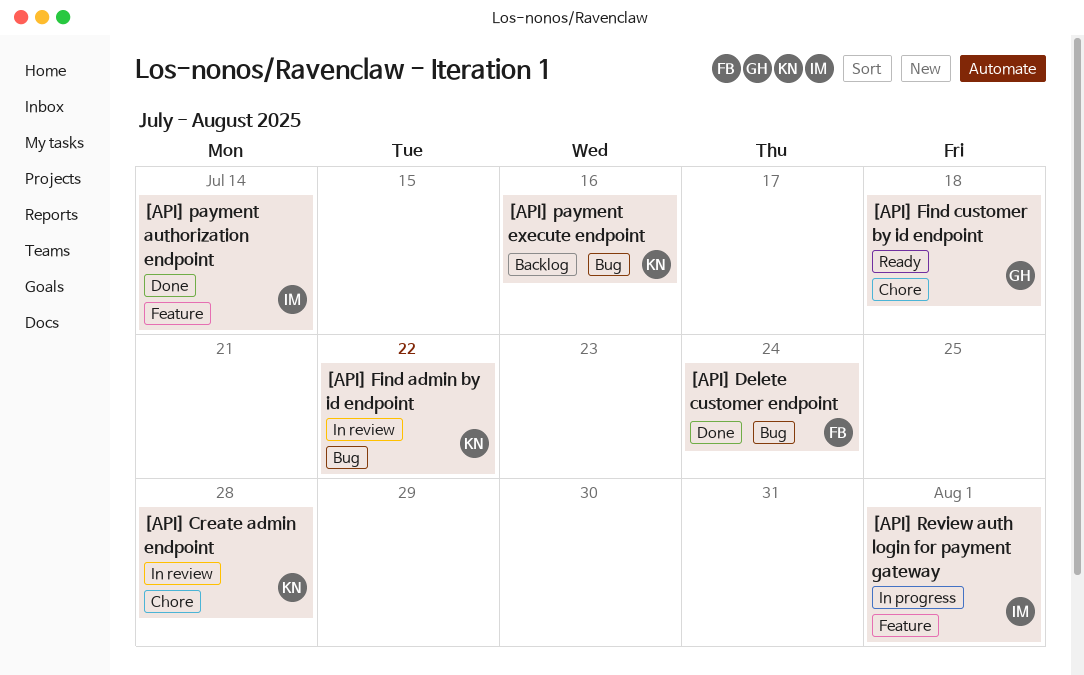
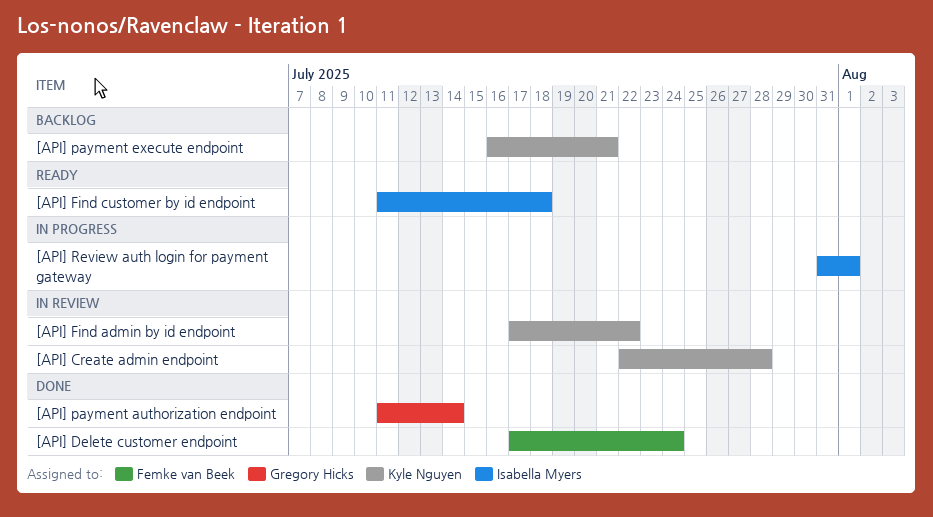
[API] Find customer by id endpoint, owner: Gregory Hicks -> Isabella Myers
[API] payment authorization endpoint, owner: Isabella Myers -> Gregory Hicks
[API] payment execute endpoint, due: Jul 16 -> Jul 21

